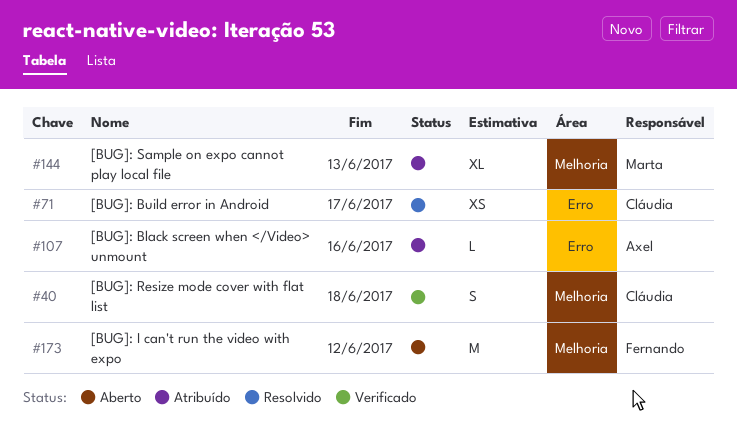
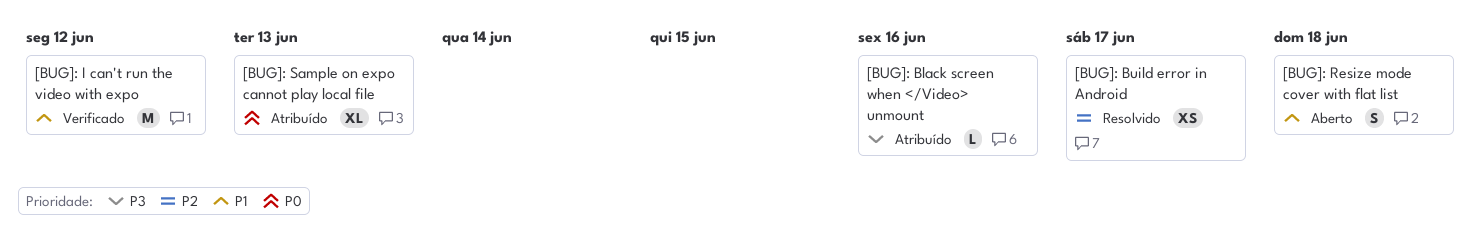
[BUG]: I can't run the video with expo, status: Aberto -> Verificado
[BUG]: Resize mode cover with flat list, status: Verificado -> Aberto

